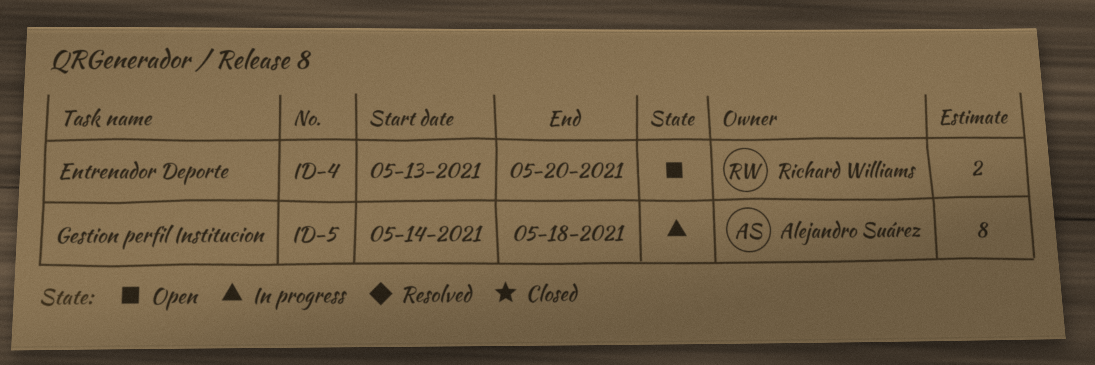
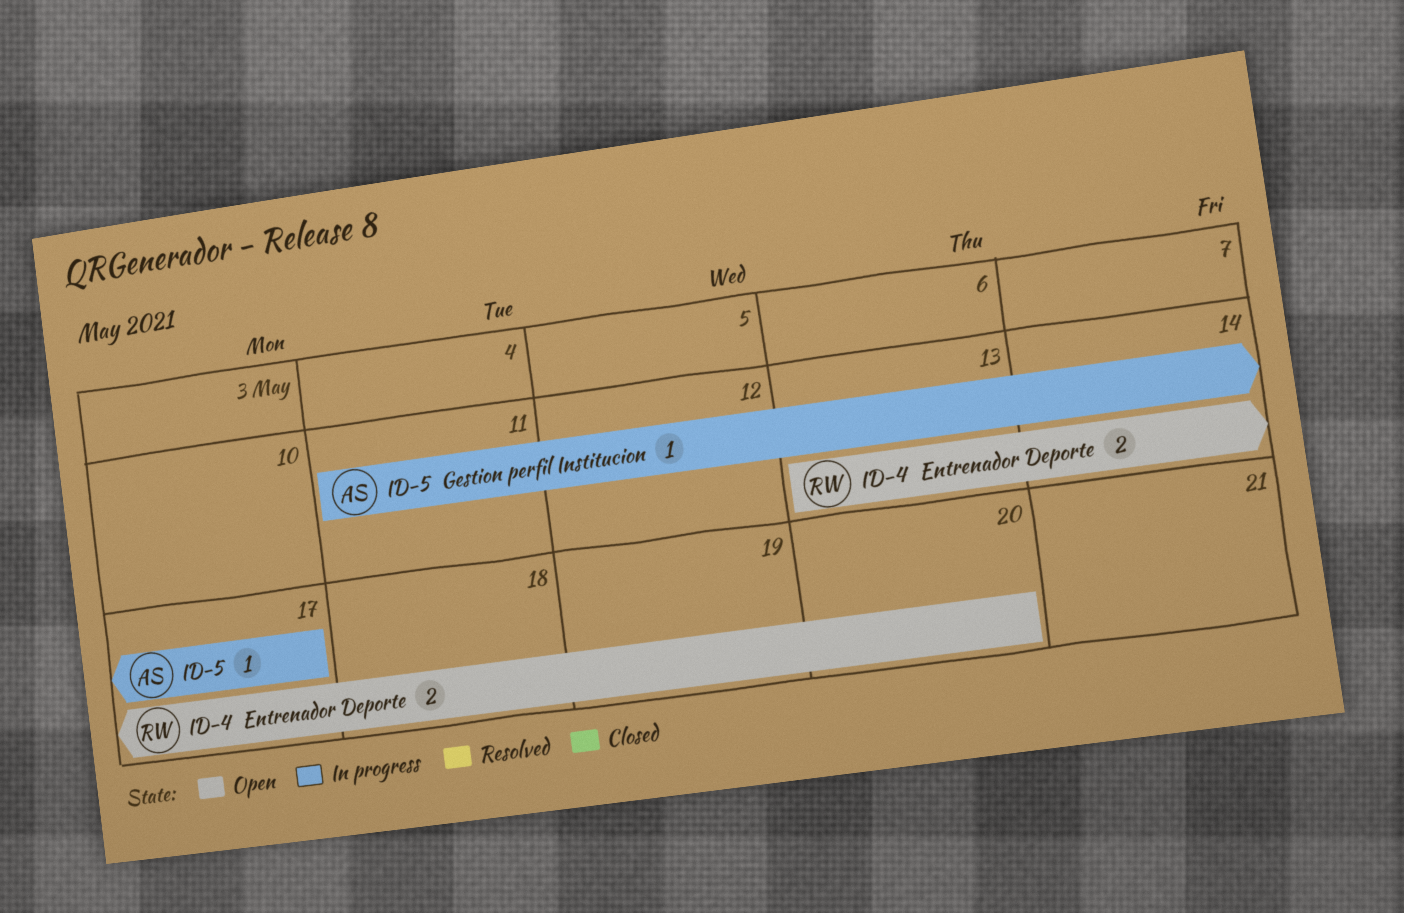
ID-5, estimate: 8 -> 1
ID-5, start: May 14 -> May 11
ID-5, due: May 18 -> May 17

